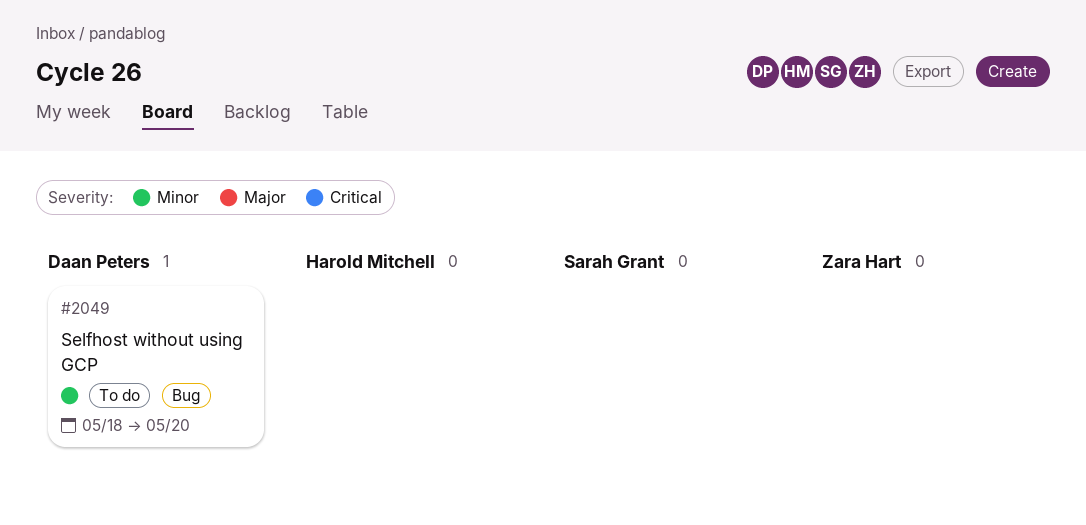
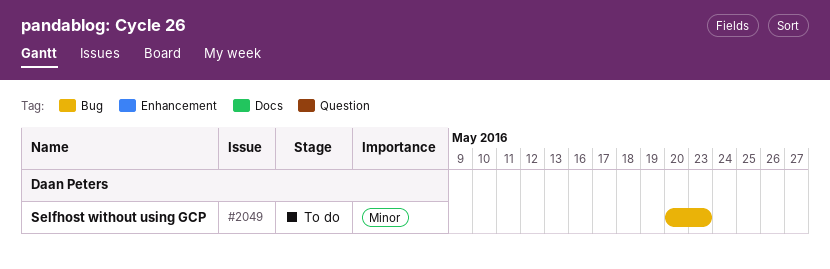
#2049, start: May 18 -> May 20
#2049, due: May 20 -> May 23

